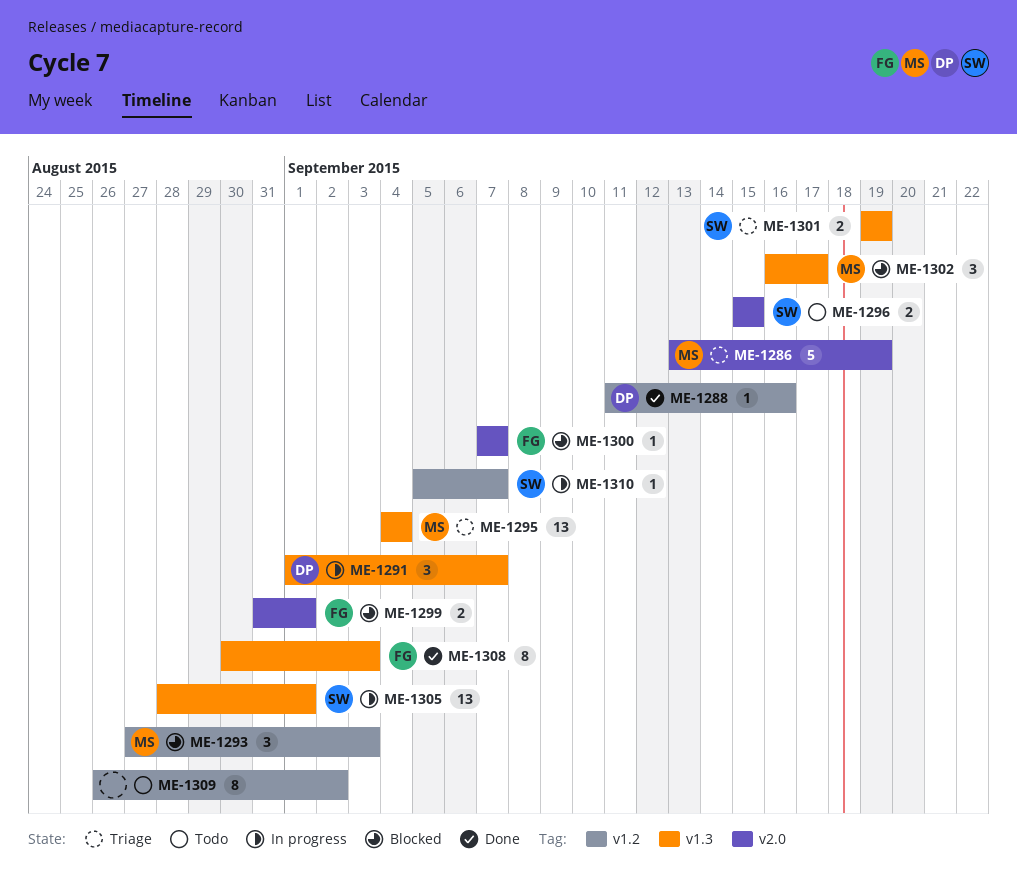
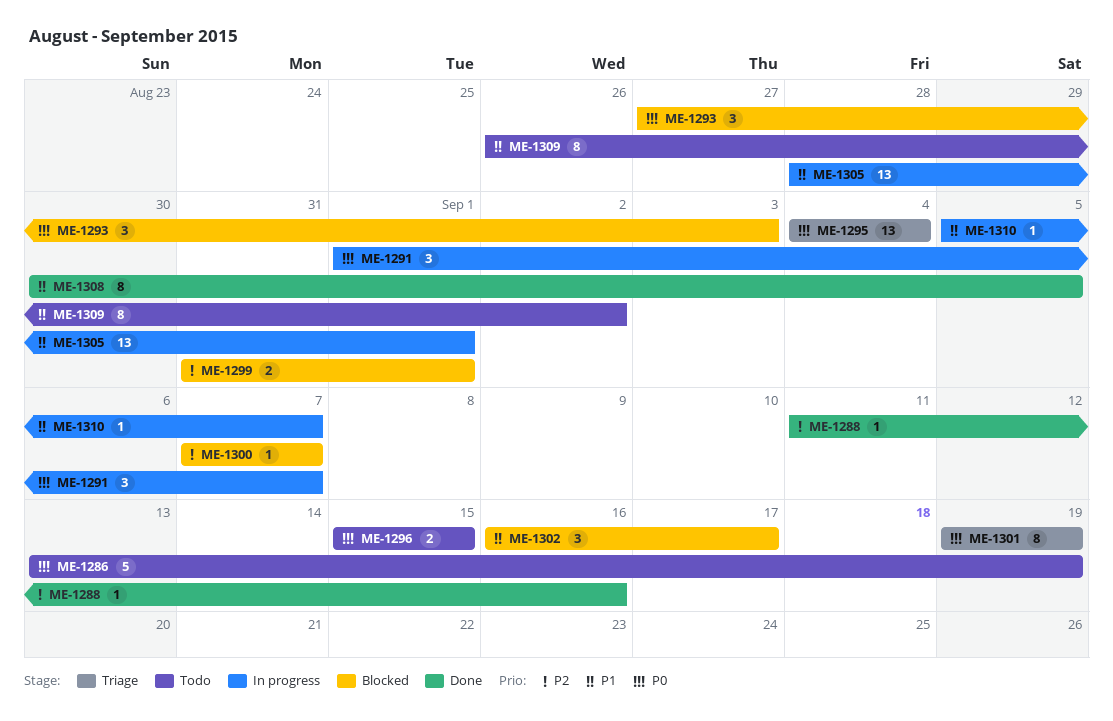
ME-1286, status: Triage -> Todo
ME-1301, estimate: 2 -> 8
ME-1308, due: Sep 3 -> Sep 5

